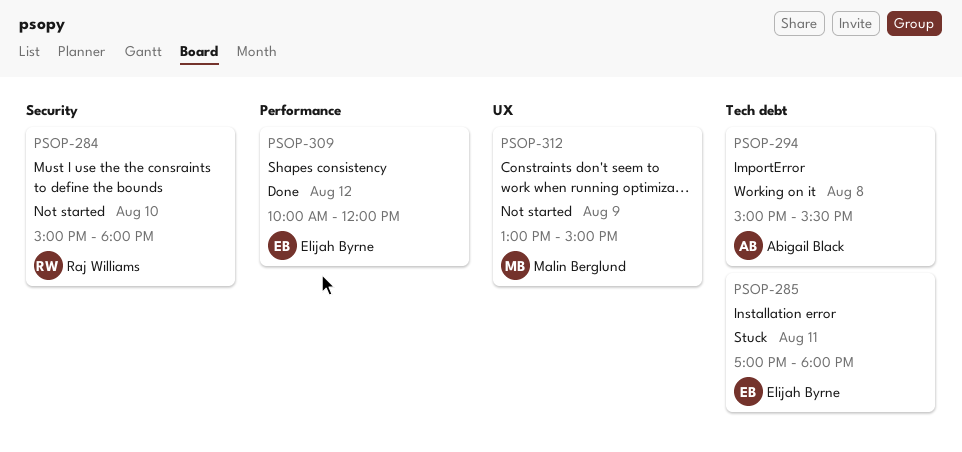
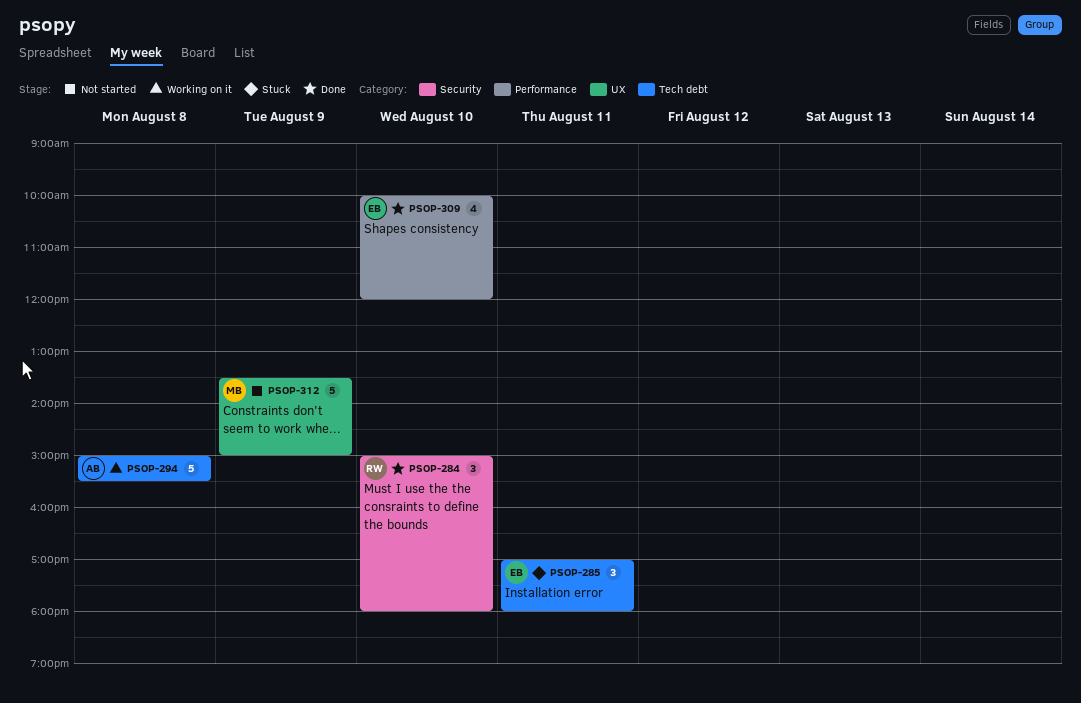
PSOP-284, status: Not started -> Done
PSOP-309, day: Aug 12 -> Aug 10
PSOP-312, begins: 13:00 -> 13:30

